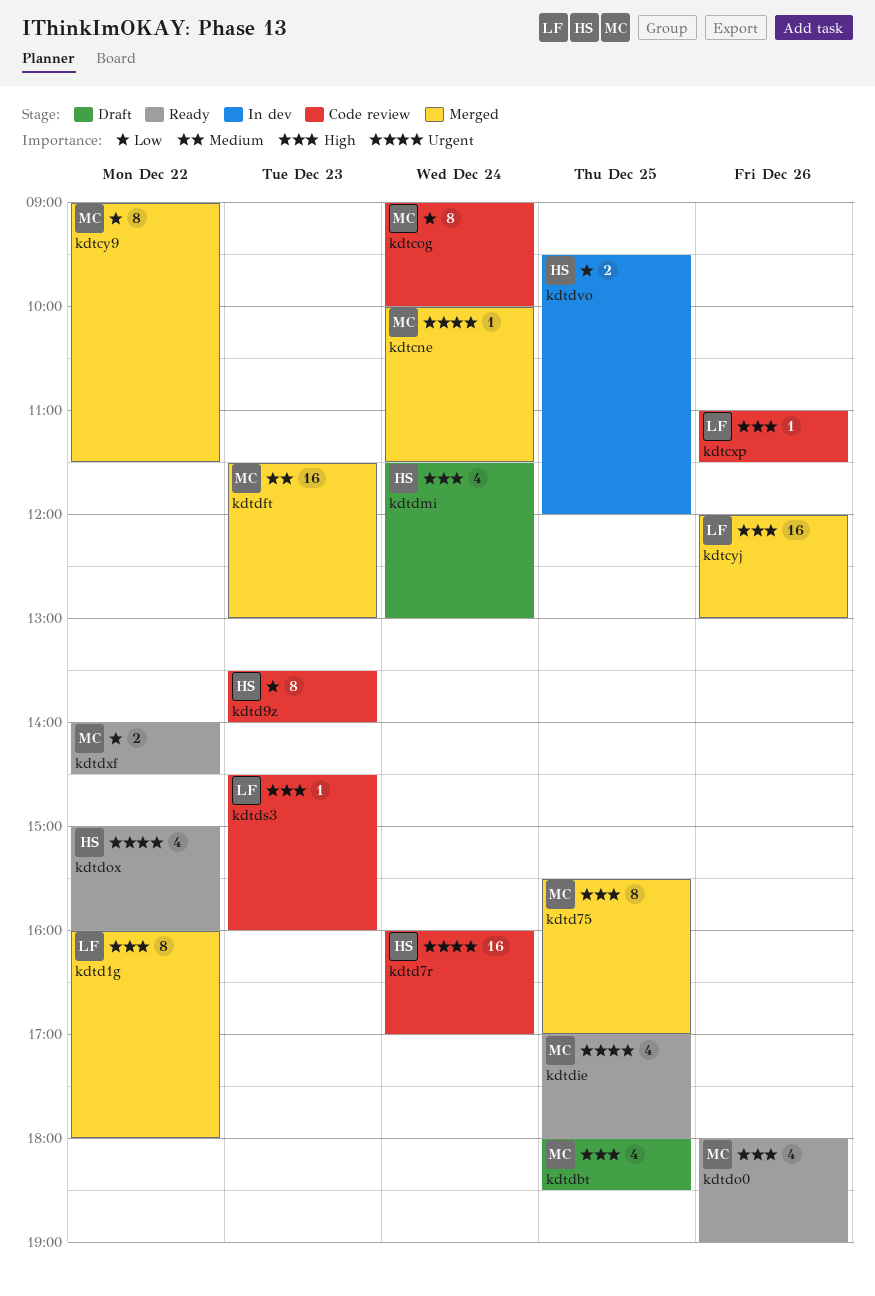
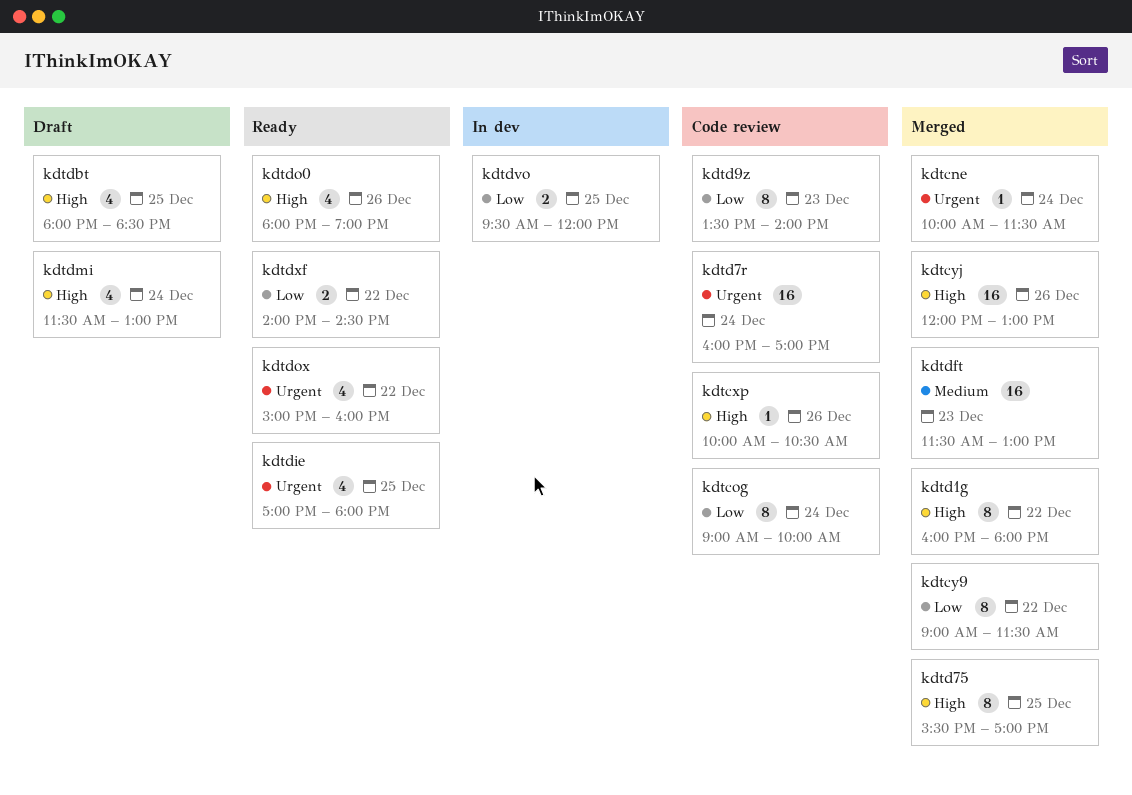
kdtcxp, begins: 11:00 -> 10:00
kdtcxp, ends: 11:30 -> 10:30
kdtds3: present -> none

